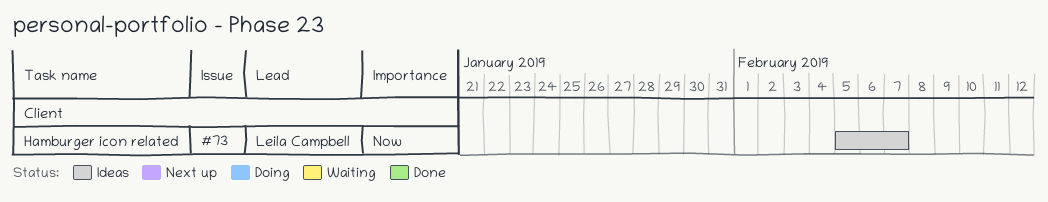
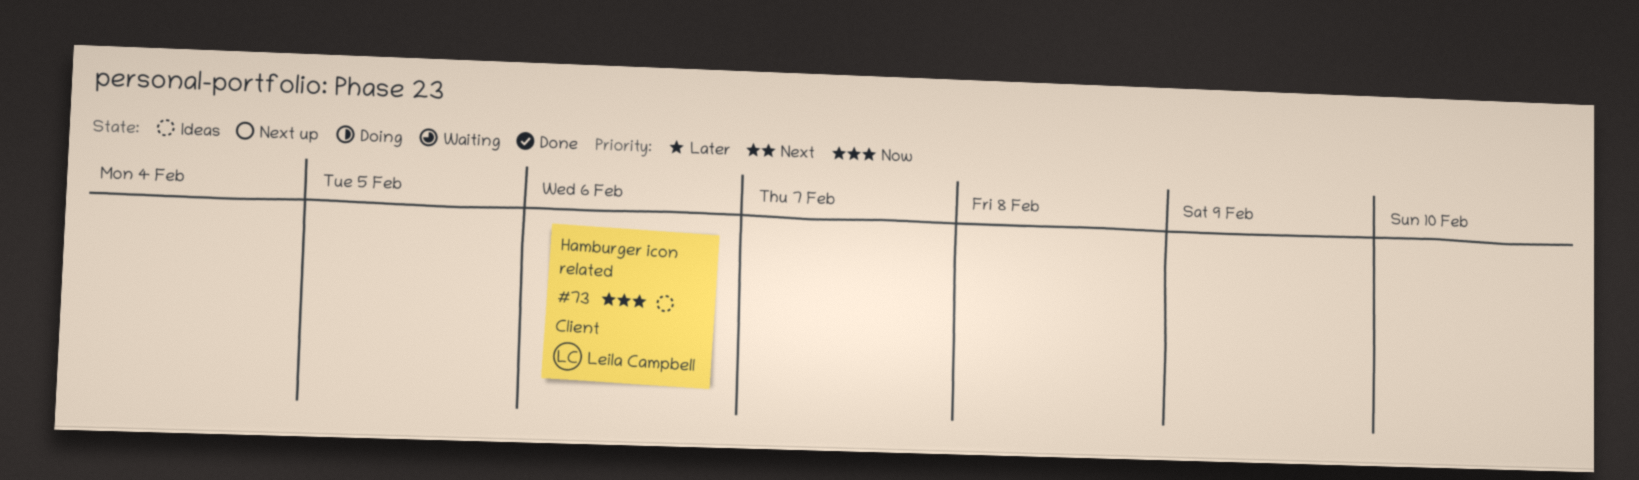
#73, due: Feb 7 -> Feb 6

